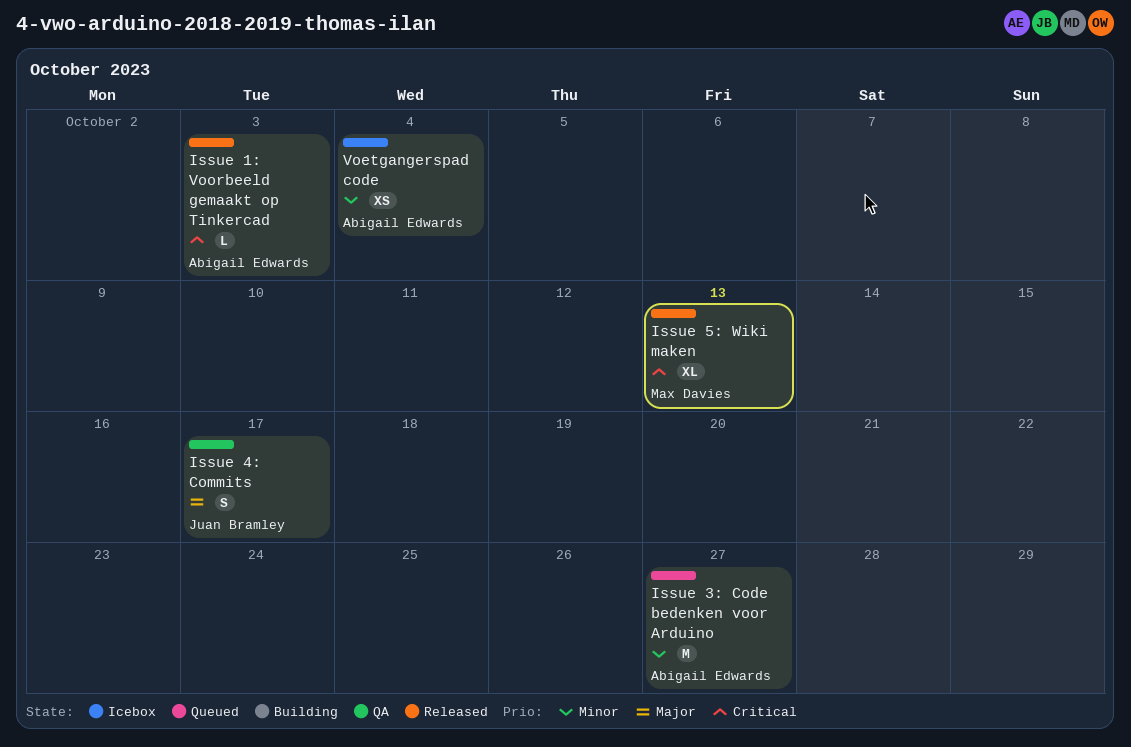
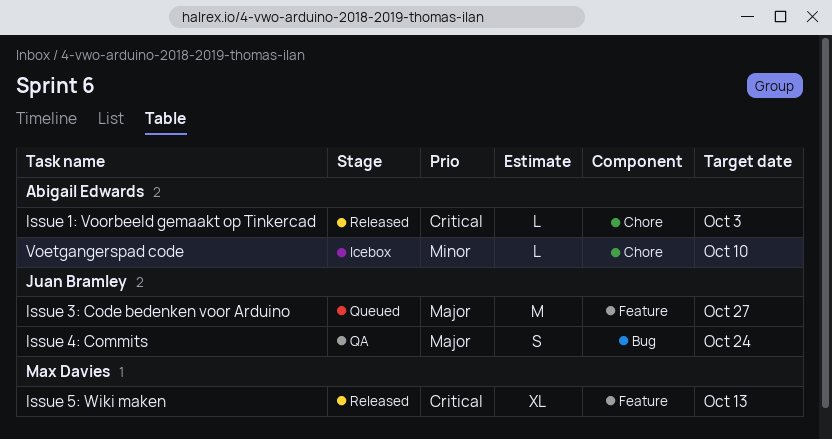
Issue 3: Code bedenken voor Arduino, owner: Abigail Edwards -> Juan Bramley
Issue 3: Code bedenken voor Arduino, priority: Minor -> Major
Issue 4: Commits, due: Oct 17 -> Oct 24
Voetgangerspad code, estimate: XS -> L
Voetgangerspad code, due: Oct 4 -> Oct 10

